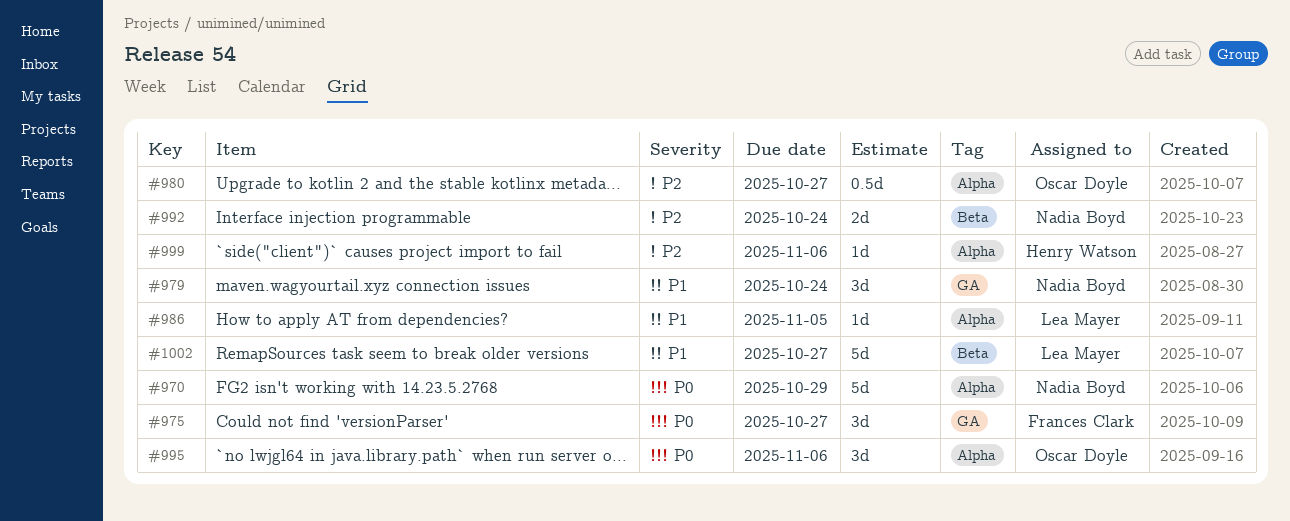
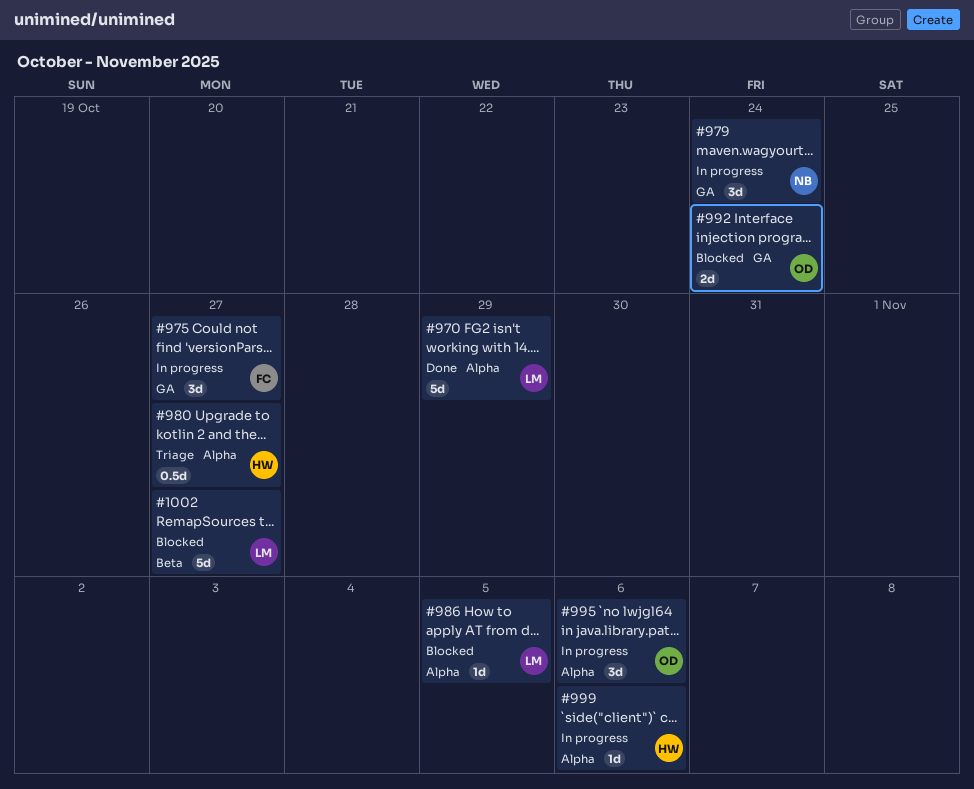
#970, owner: Nadia Boyd -> Lea Mayer
#980, owner: Oscar Doyle -> Henry Watson
#992, owner: Nadia Boyd -> Oscar Doyle
#992, label: Beta -> GA

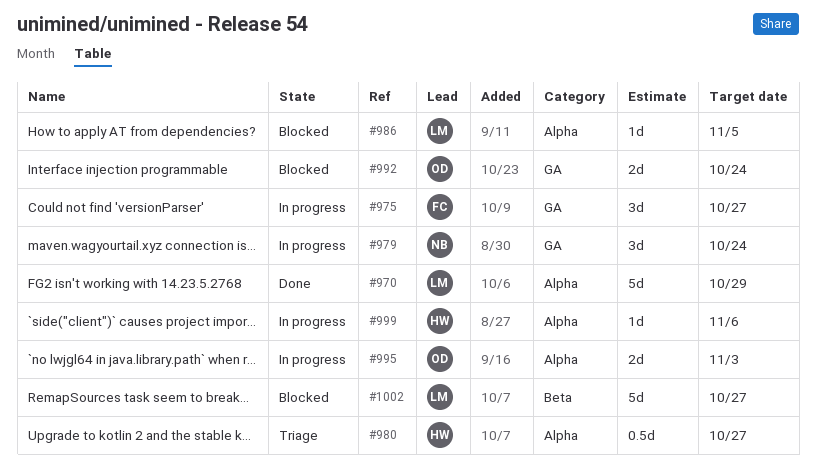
#995, estimate: 3d -> 2d
#995, due: Nov 6 -> Nov 3

